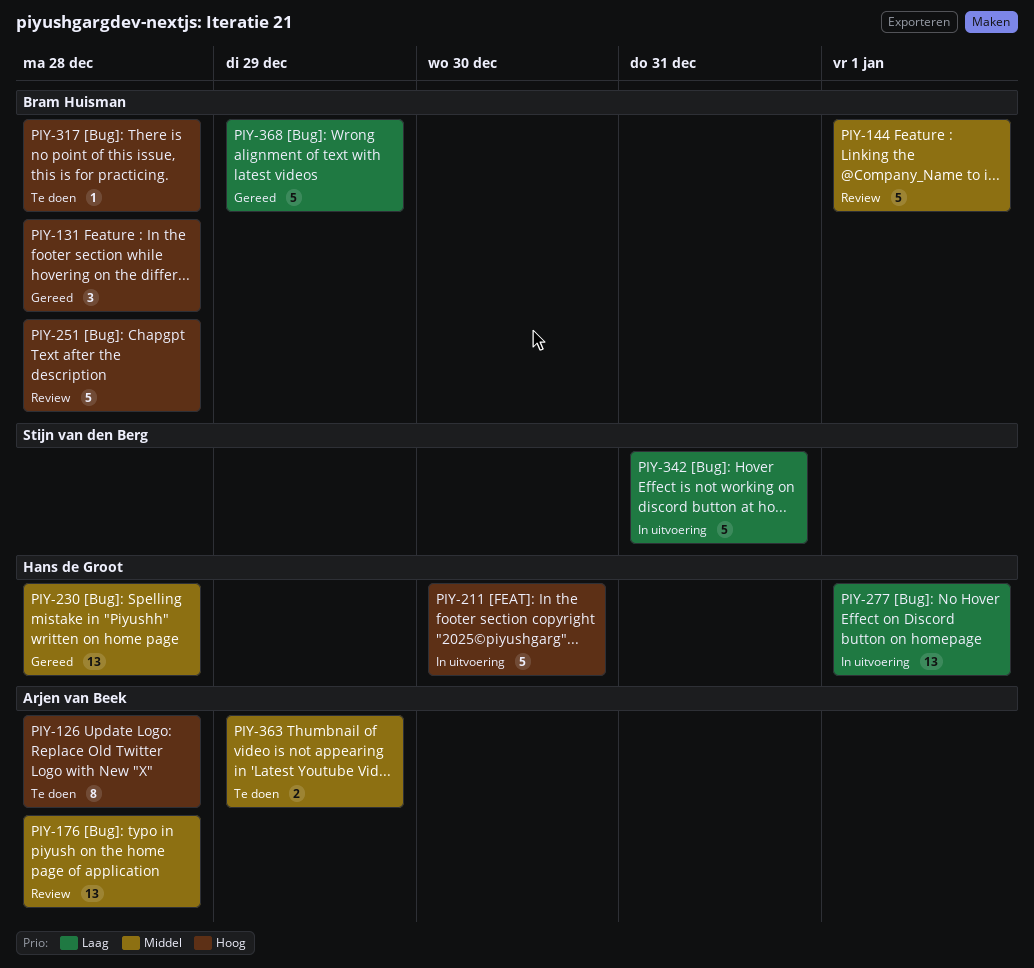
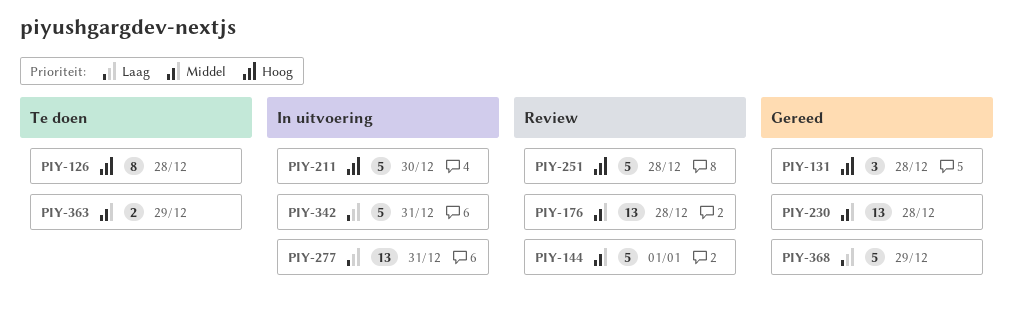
PIY-277, due: Jan 1 -> Dec 31
PIY-317: present -> none

